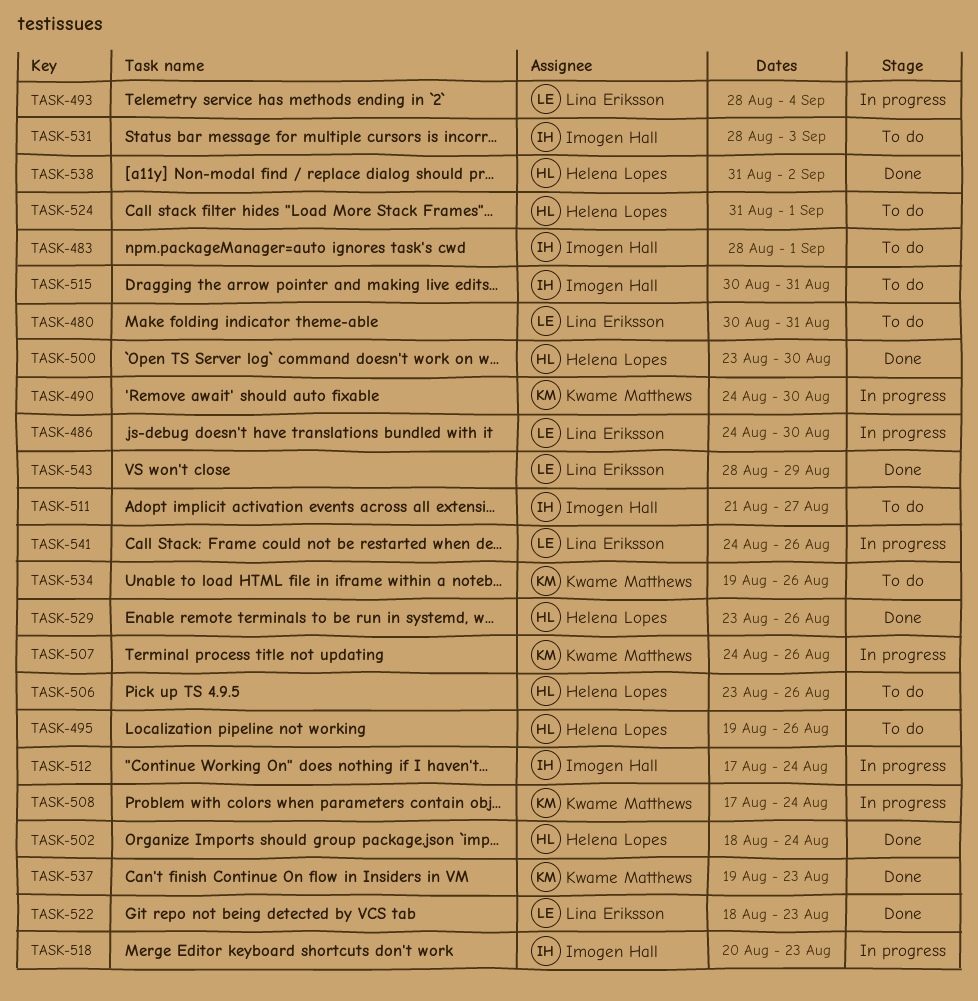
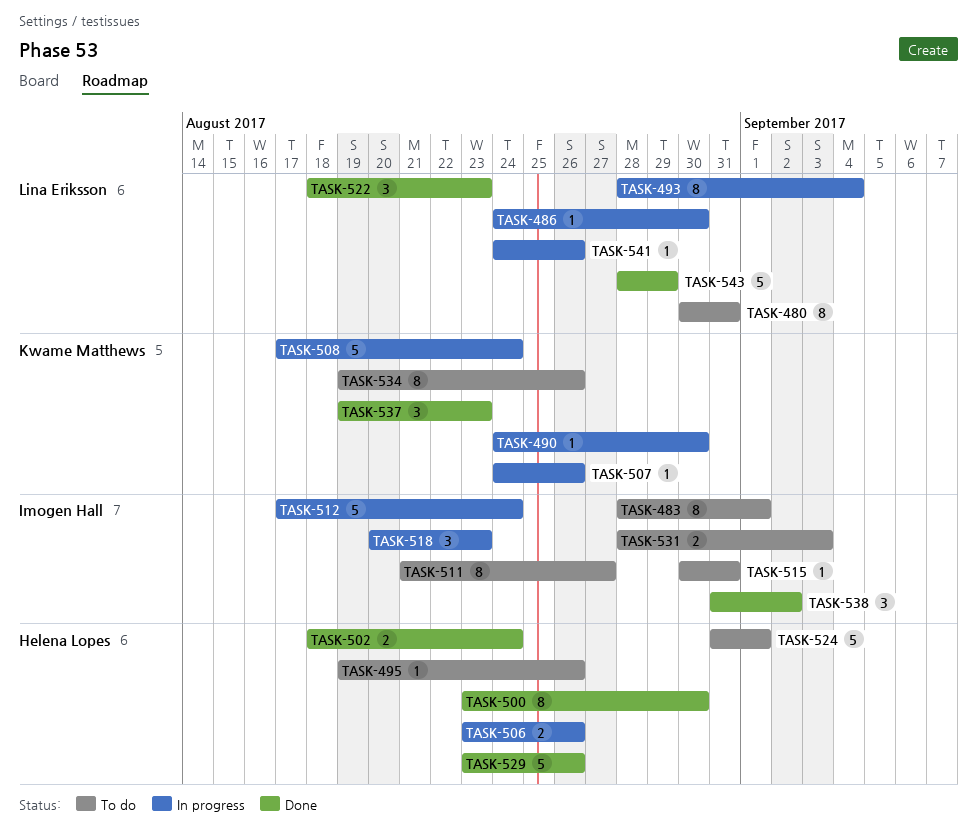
TASK-506, status: To do -> In progress
TASK-538, owner: Helena Lopes -> Imogen Hall

